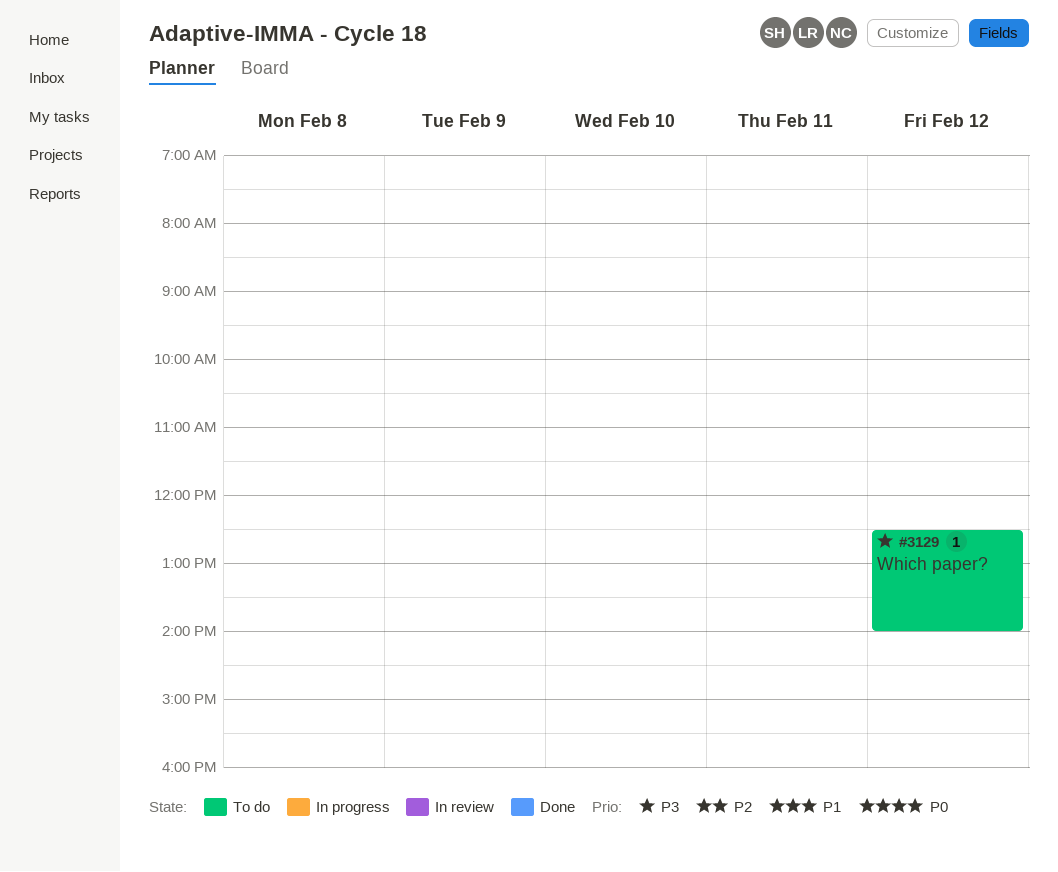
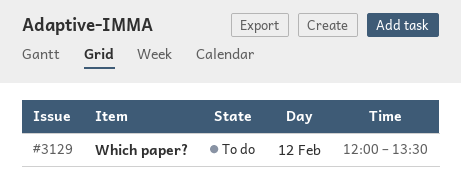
#3129, begins: 12:30 -> 12:00
#3129, ends: 14:00 -> 13:30

